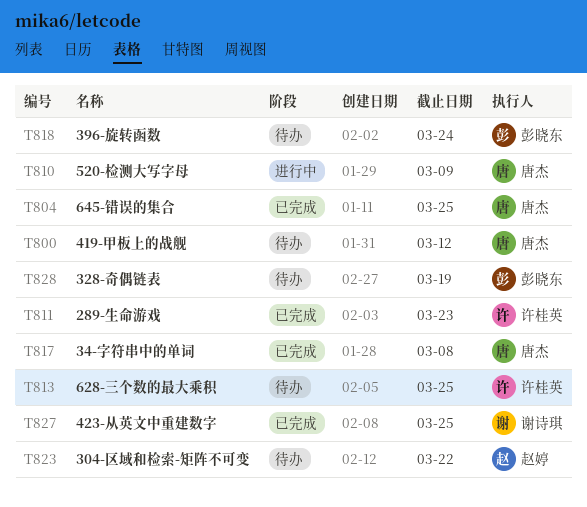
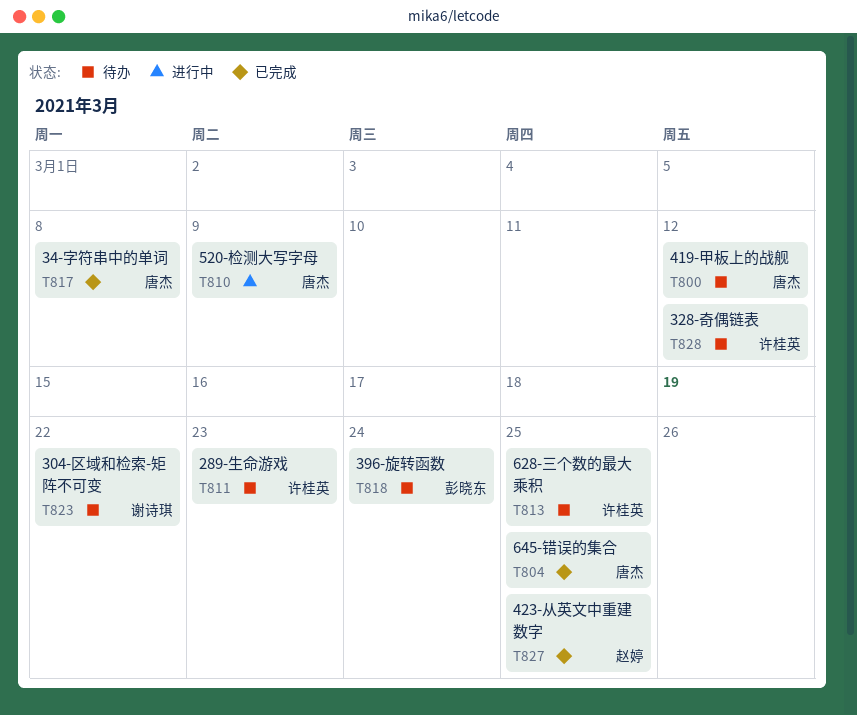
T811, status: 已完成 -> 待办
T823, owner: 赵婷 -> 谢诗琪
T827, owner: 谢诗琪 -> 赵婷
T828, owner: 彭晓东 -> 许桂英
T828, due: Mar 19 -> Mar 12

